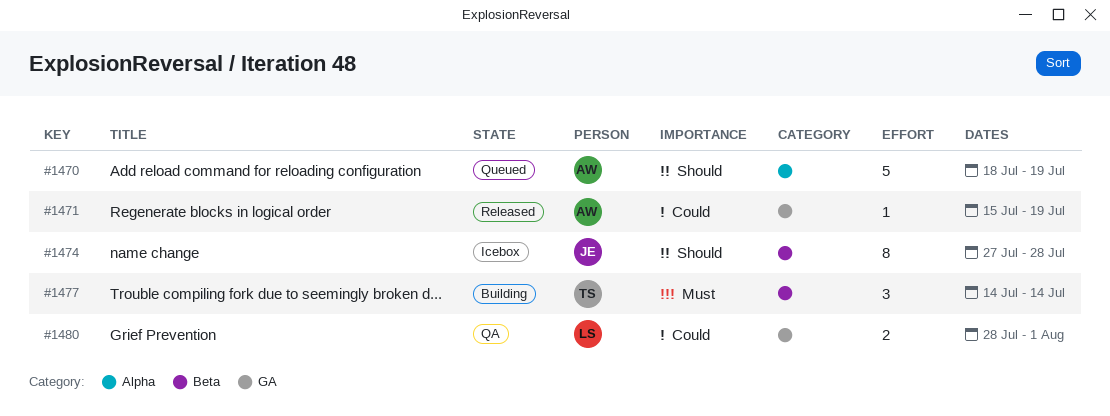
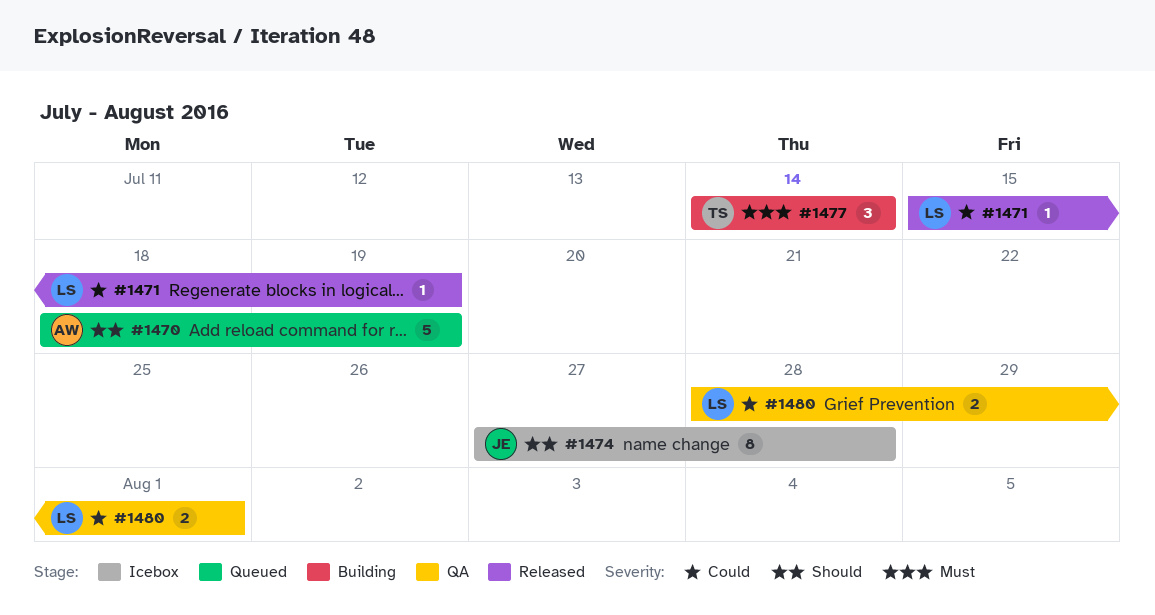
#1471, owner: AW -> LS

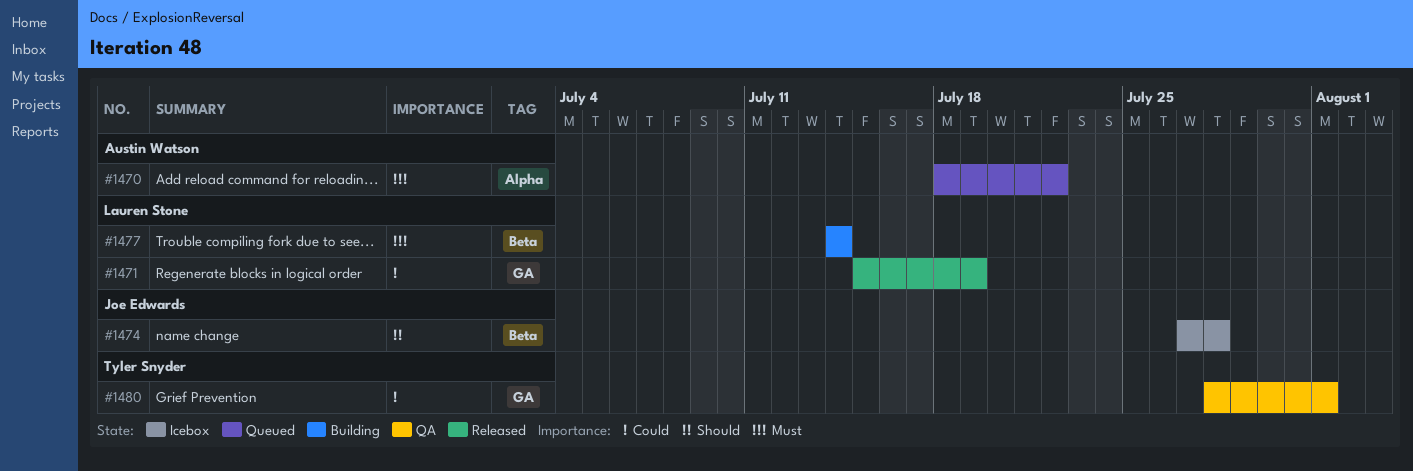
#1470, priority: Should -> Must
#1470, due: Jul 19 -> Jul 22
#1477, owner: Tyler Snyder -> Lauren Stone
#1480, owner: Lauren Stone -> Tyler Snyder

